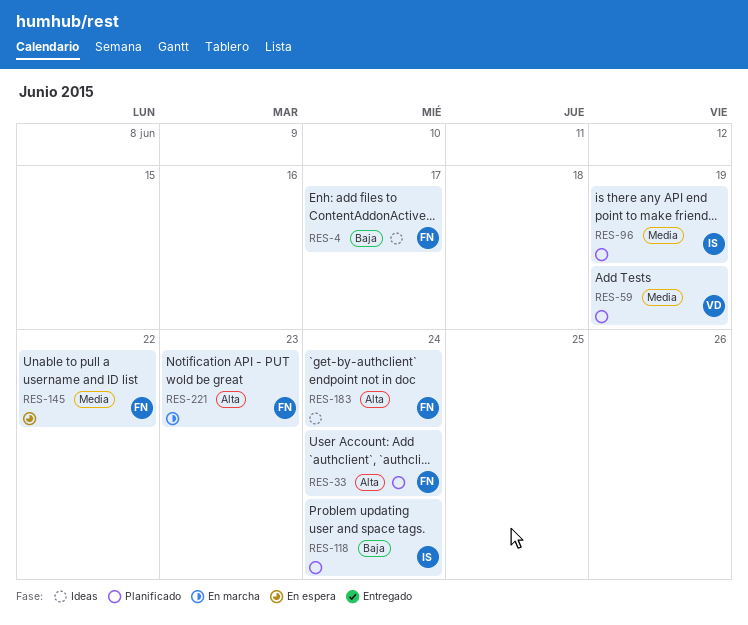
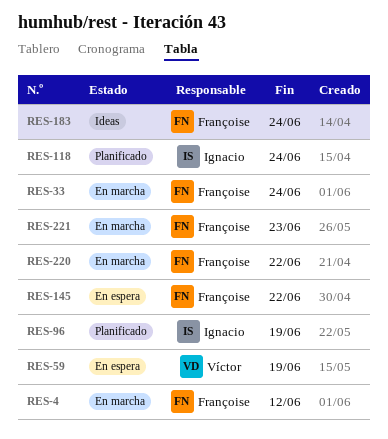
RES-4, status: Ideas -> En marcha
RES-4, due: Jun 17 -> Jun 12
RES-33, status: Planificado -> En marcha
RES-59, status: Planificado -> En espera
RES-220: none -> present

